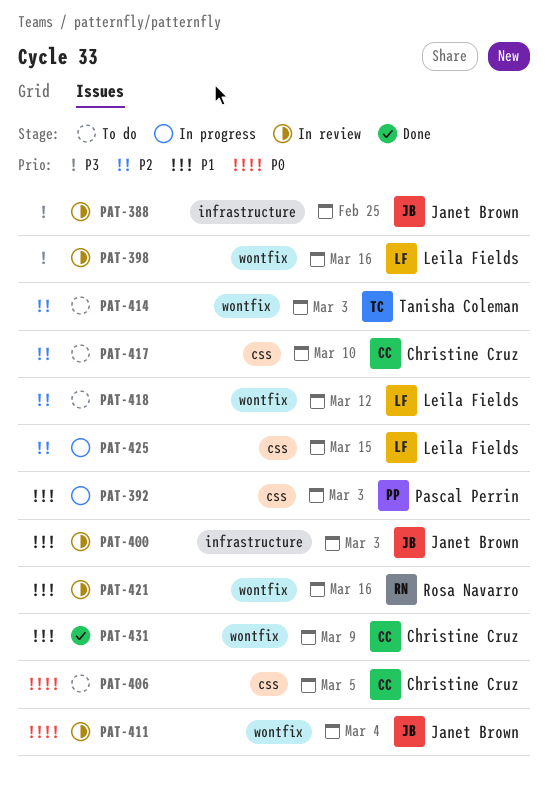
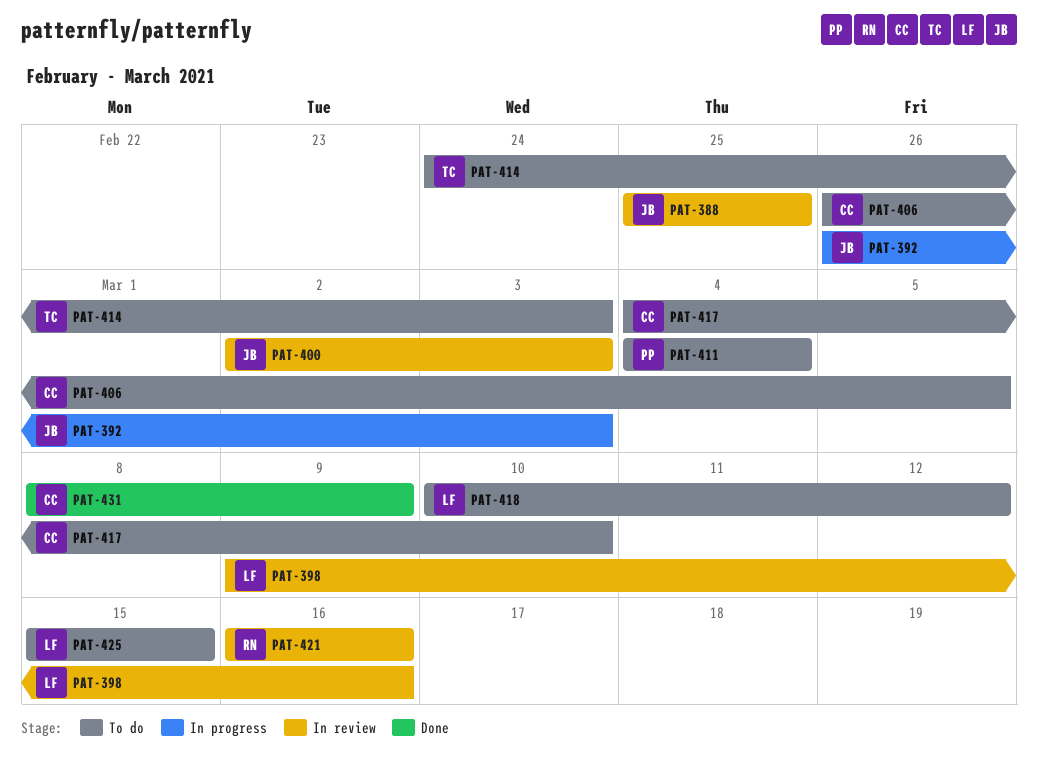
PAT-392, owner: Pascal Perrin -> Janet Brown
PAT-411, status: In review -> To do
PAT-411, owner: Janet Brown -> Pascal Perrin
PAT-425, status: In progress -> To do

